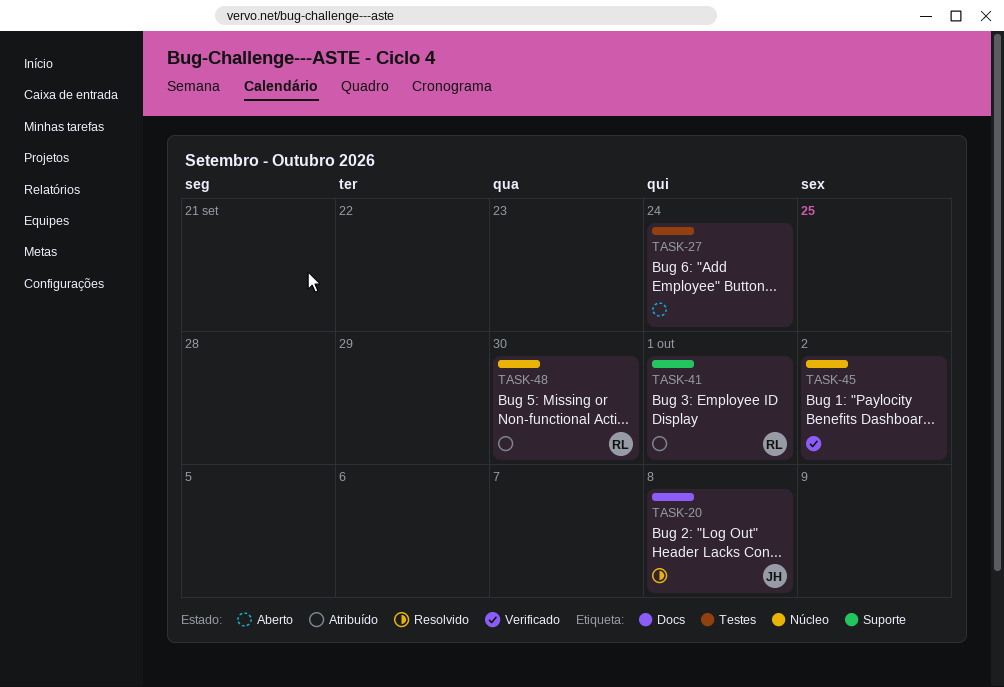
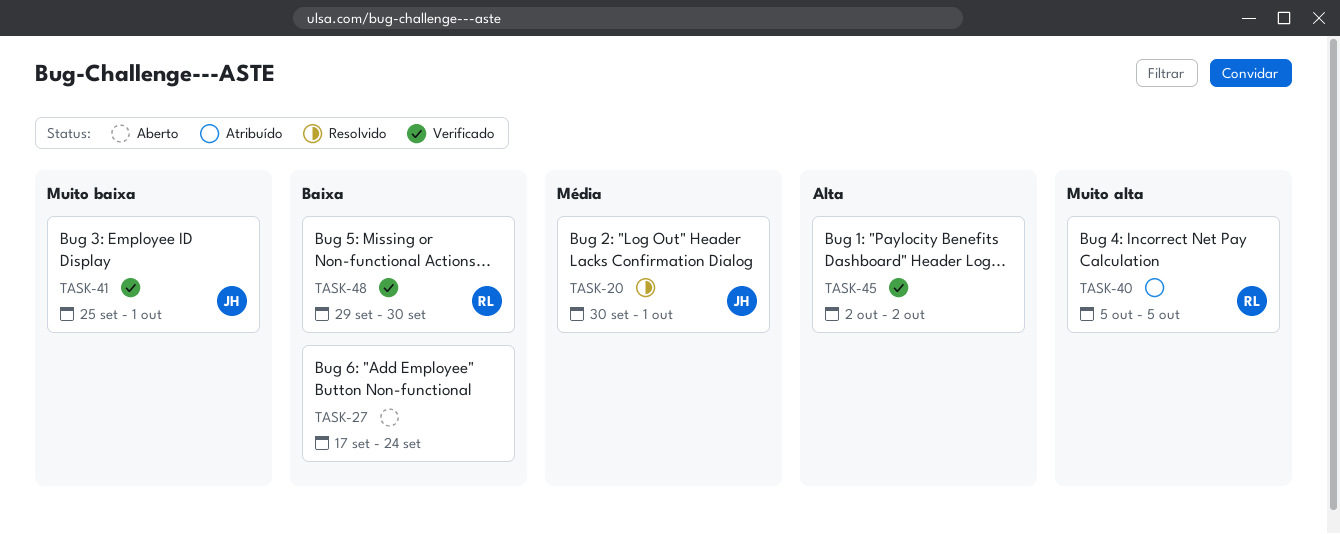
TASK-20, due: Oct 8 -> Oct 1
TASK-40: none -> present
TASK-41, status: Atribuído -> Verificado
TASK-41, owner: RL -> JH
TASK-48, status: Atribuído -> Verificado

